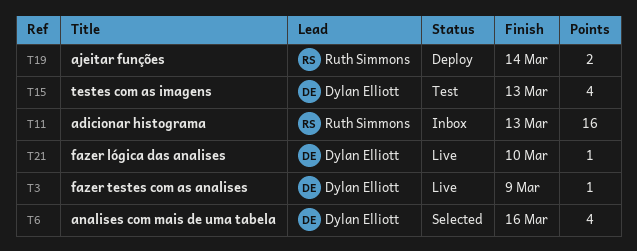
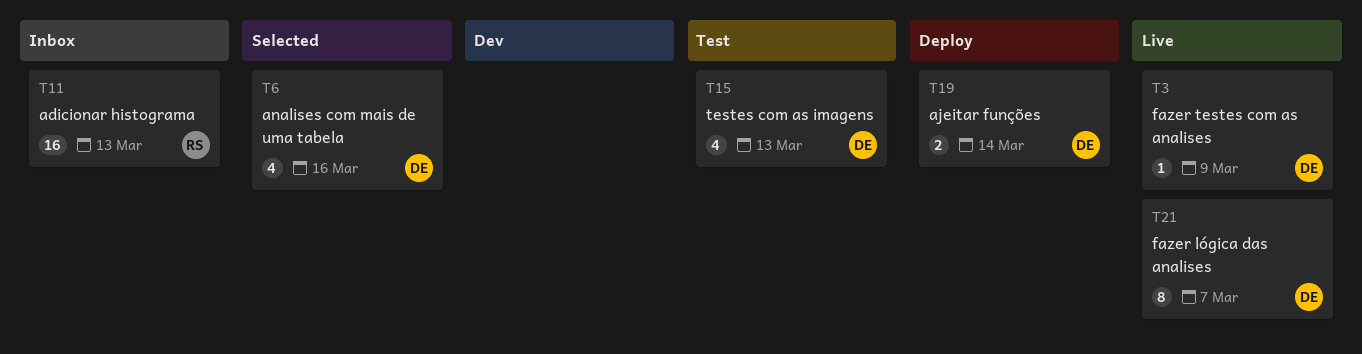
T19, owner: Ruth Simmons -> Dylan Elliott
T21, estimate: 1 -> 8
T21, due: Mar 10 -> Mar 7

